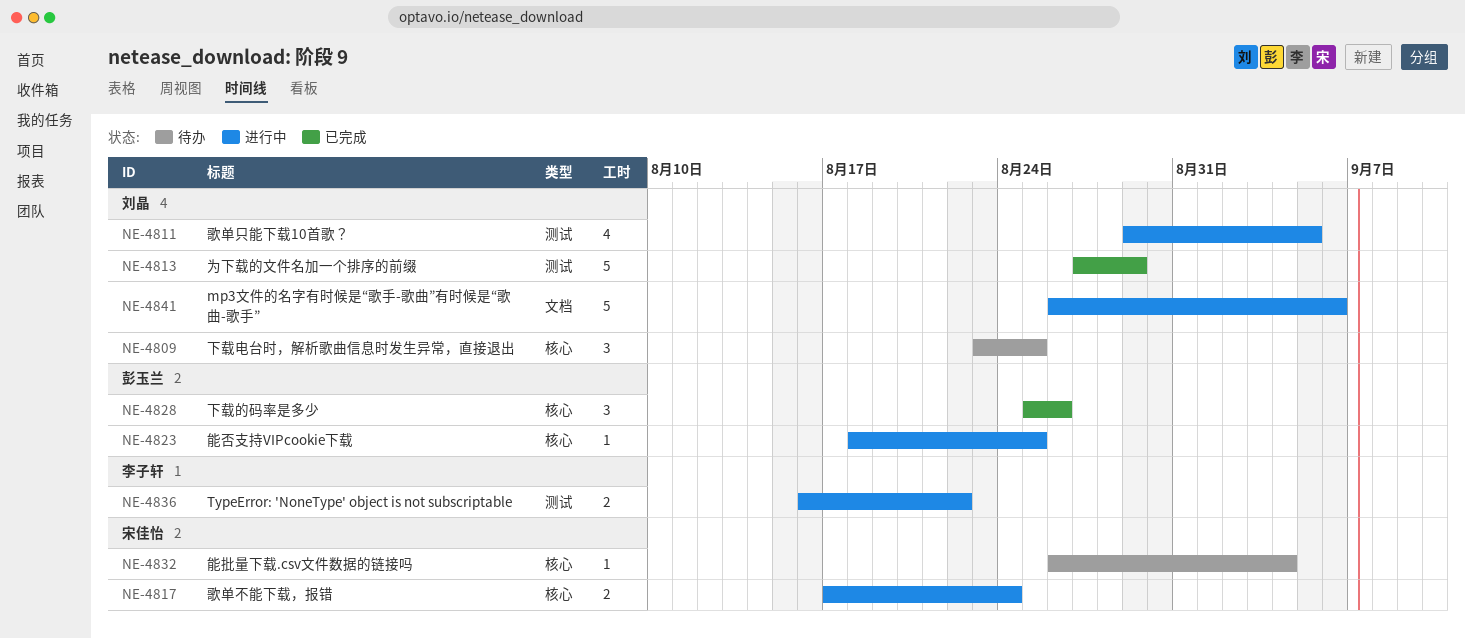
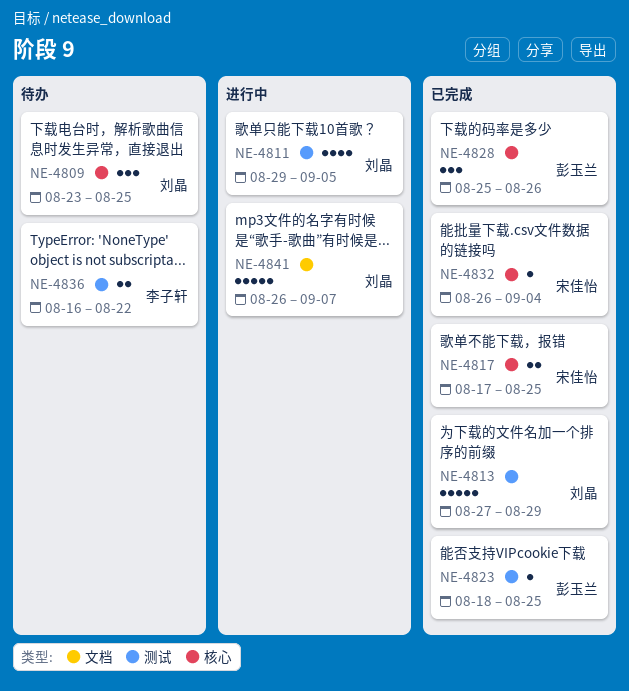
NE-4817, status: 进行中 -> 已完成
NE-4817, due: Aug 24 -> Aug 25
NE-4823, status: 进行中 -> 已完成
NE-4823, label: 核心 -> 测试
NE-4832, status: 待办 -> 已完成
NE-4836, status: 进行中 -> 待办
NE-4841, due: Sep 6 -> Sep 7

